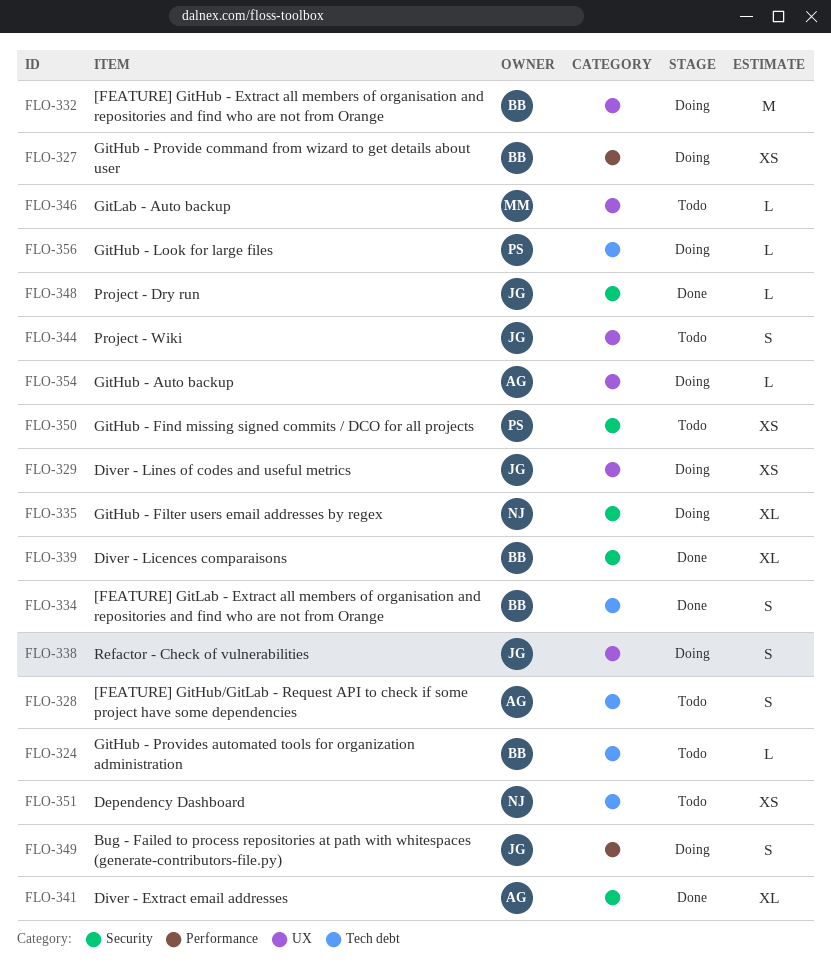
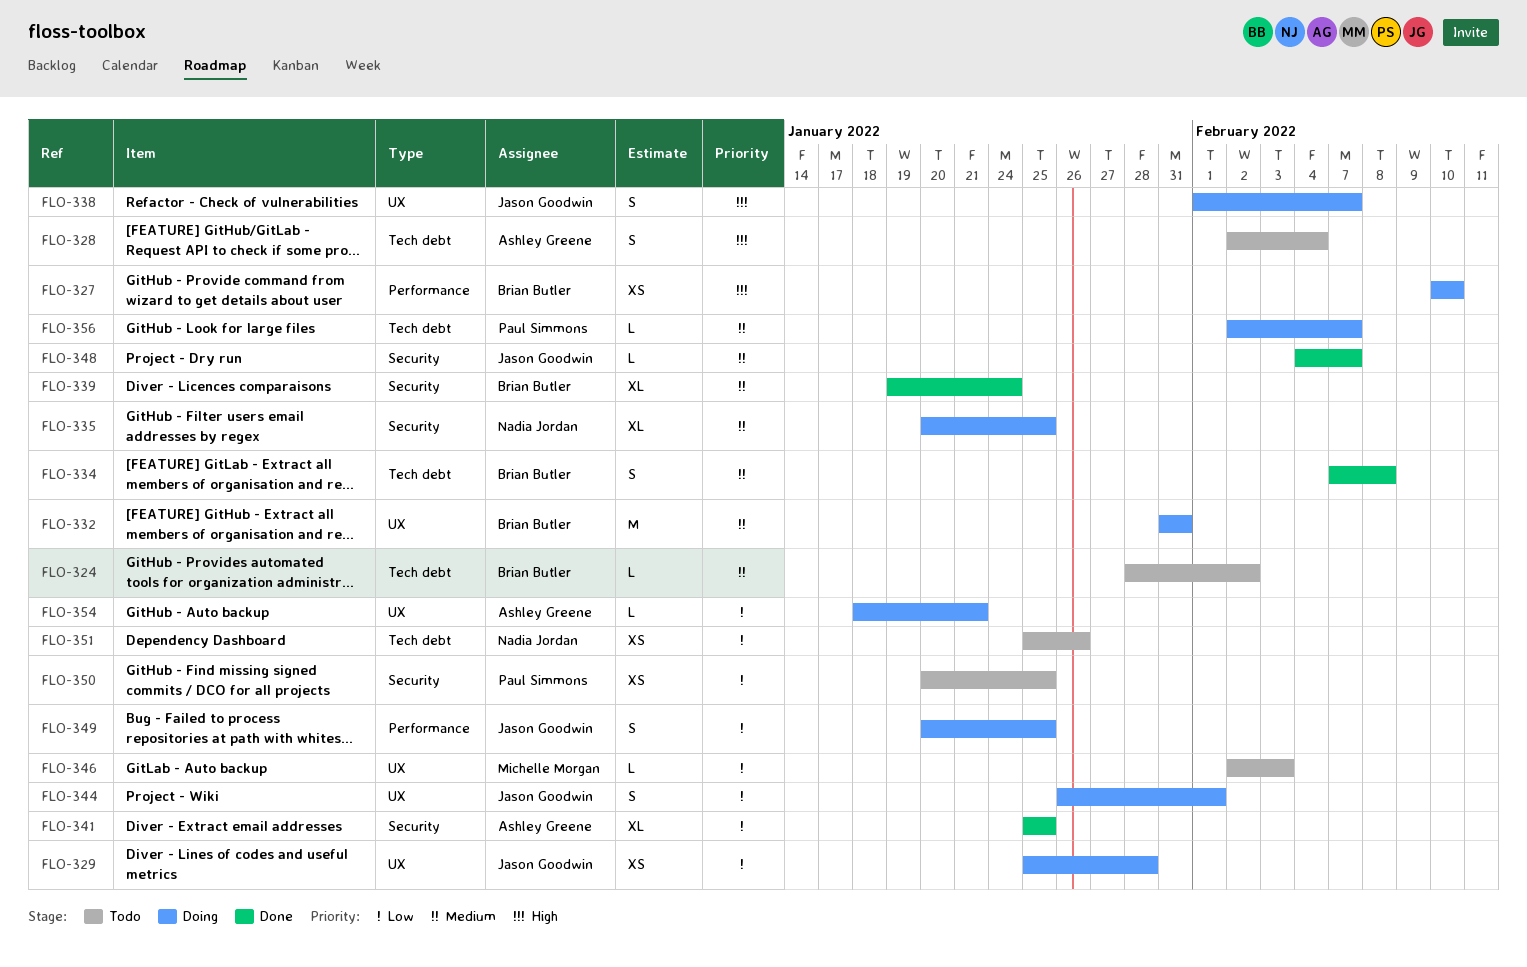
FLO-344, status: Todo -> Doing

